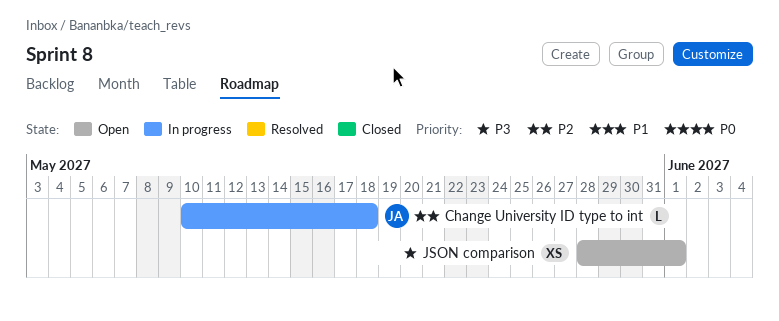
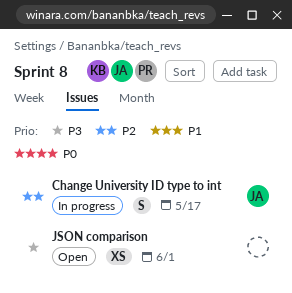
Change University ID type to int, estimate: L -> S
Change University ID type to int, due: May 18 -> May 17

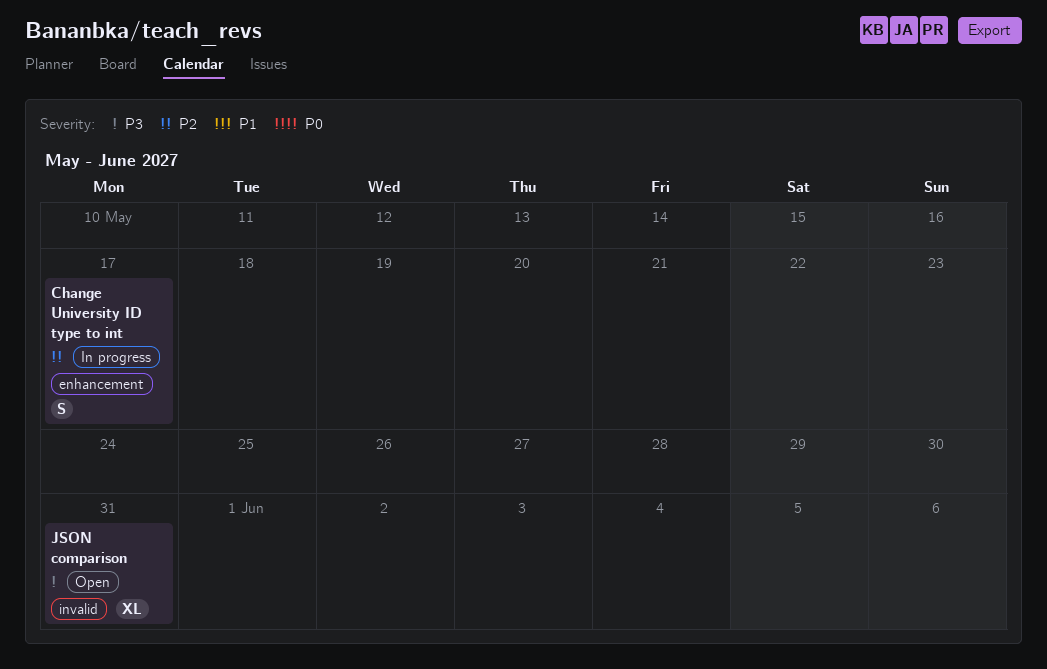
JSON comparison, estimate: XS -> XL
JSON comparison, due: Jun 1 -> May 31

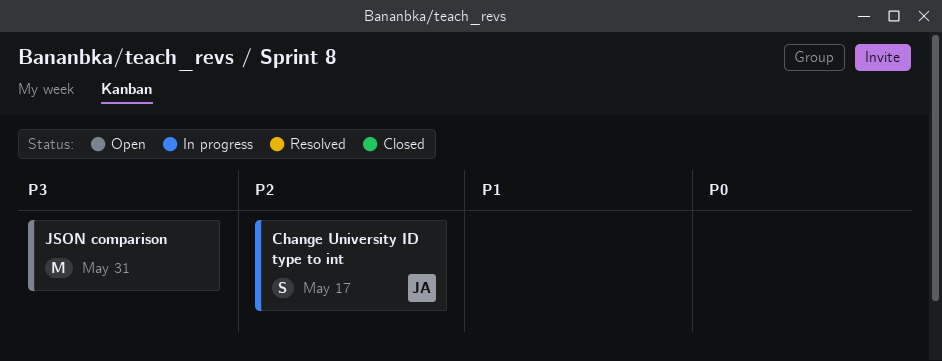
JSON comparison, estimate: XL -> M

